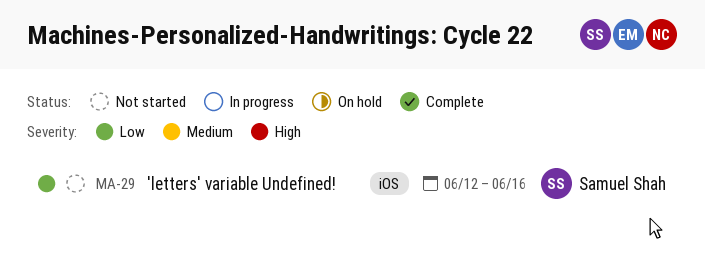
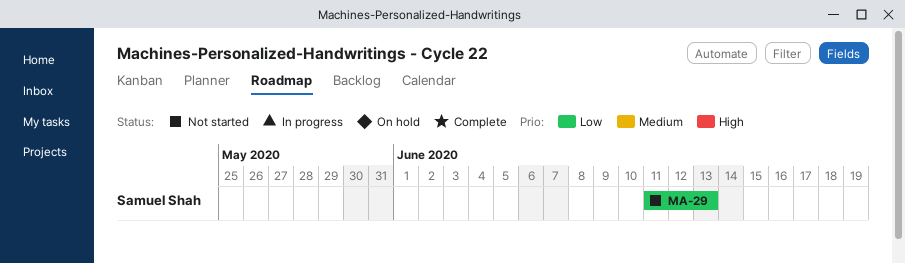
MA-29, start: Jun 12 -> Jun 11
MA-29, due: Jun 16 -> Jun 13

